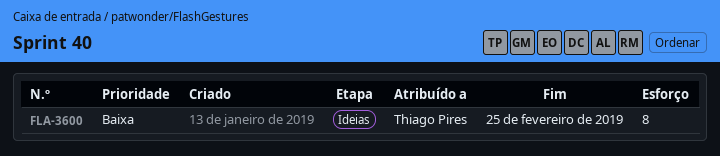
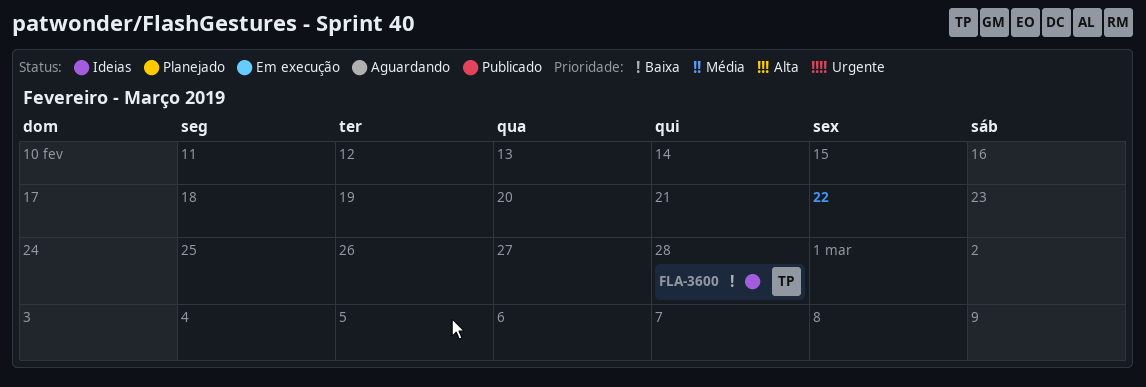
FLA-3600, due: Feb 25 -> Feb 28

